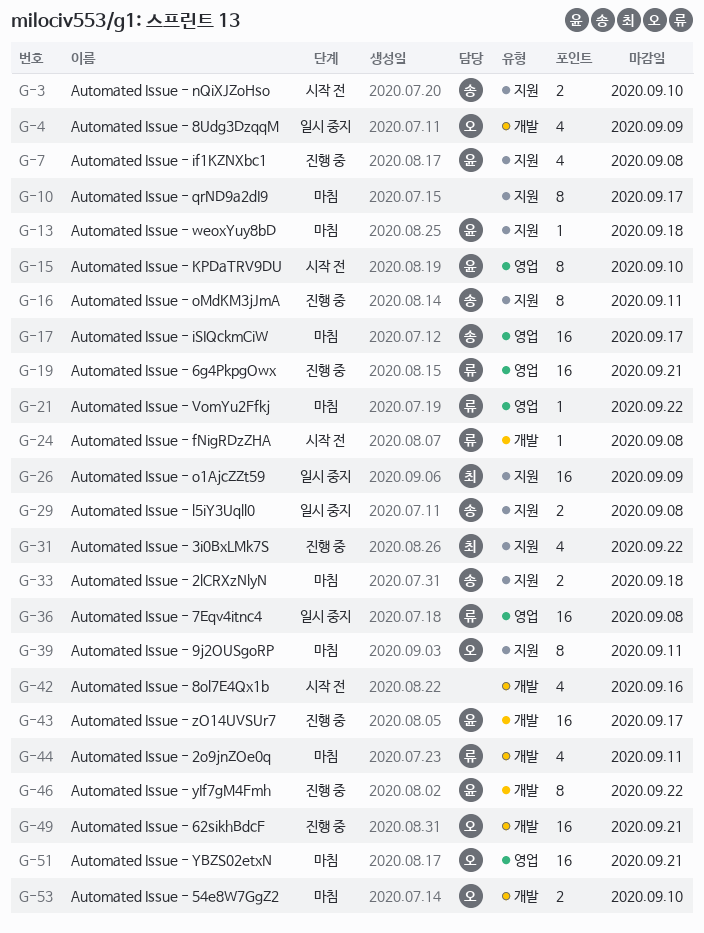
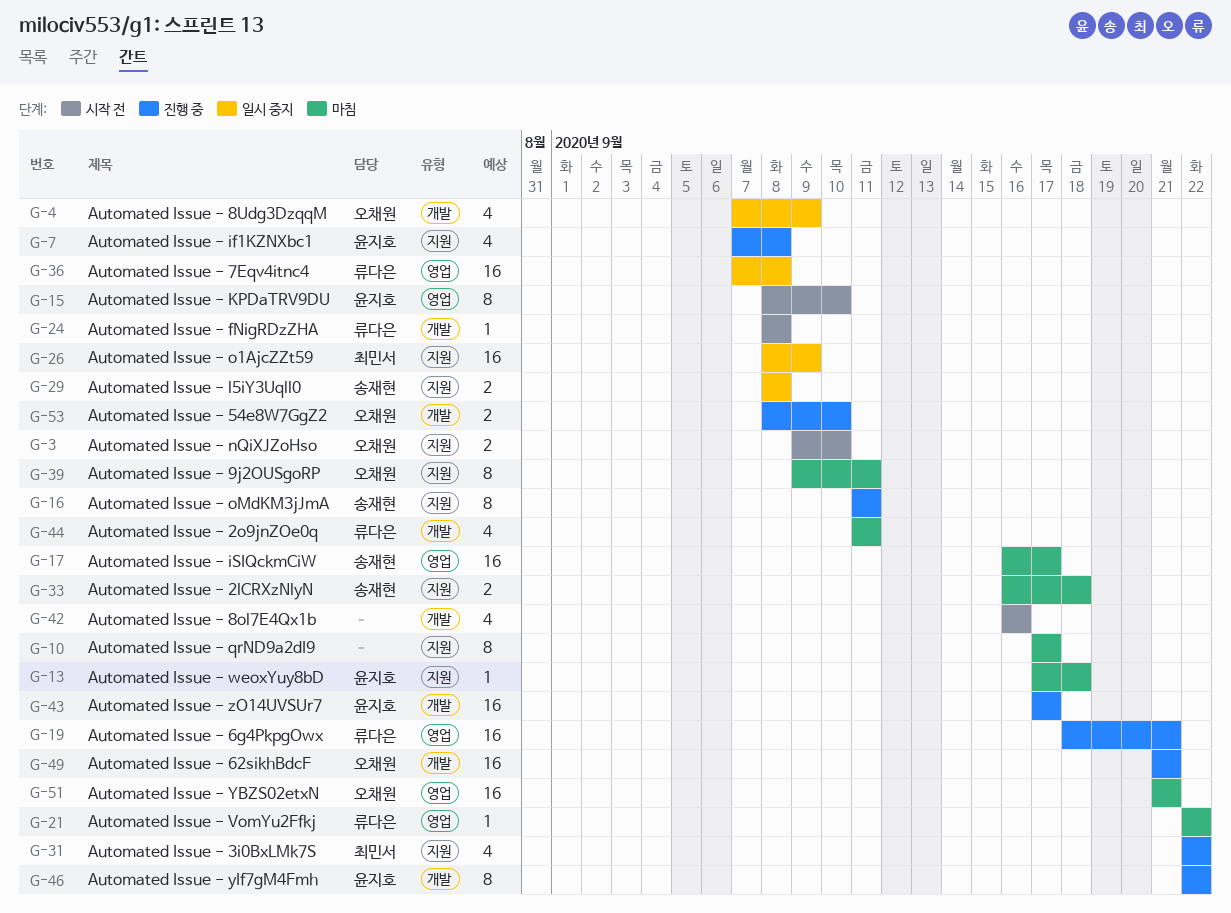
G-3, owner: 송재현 -> 오채원
G-53, status: 마침 -> 진행 중

